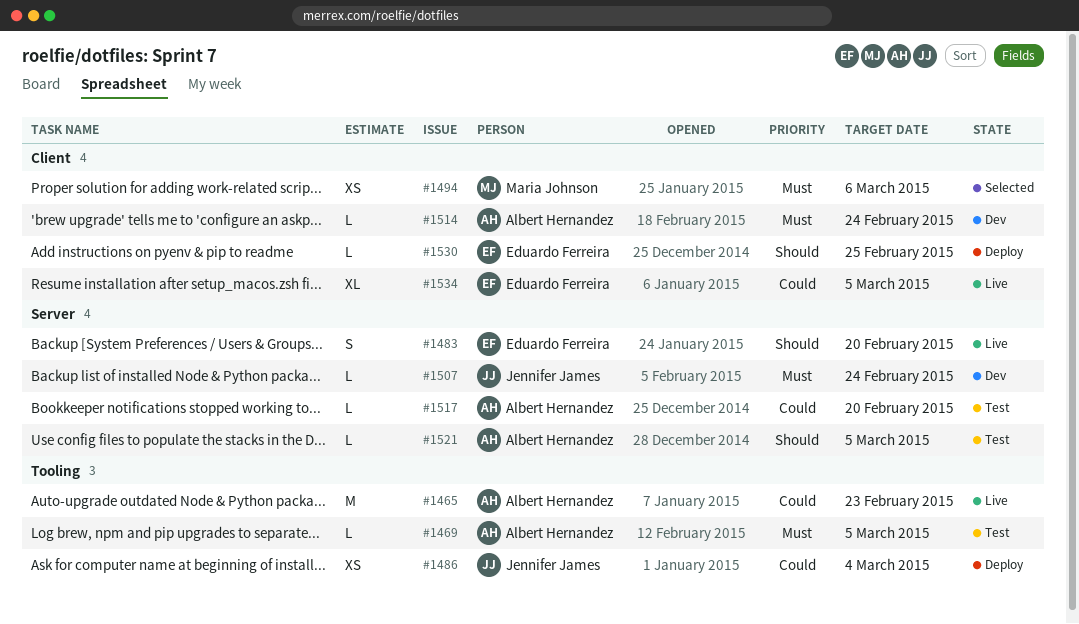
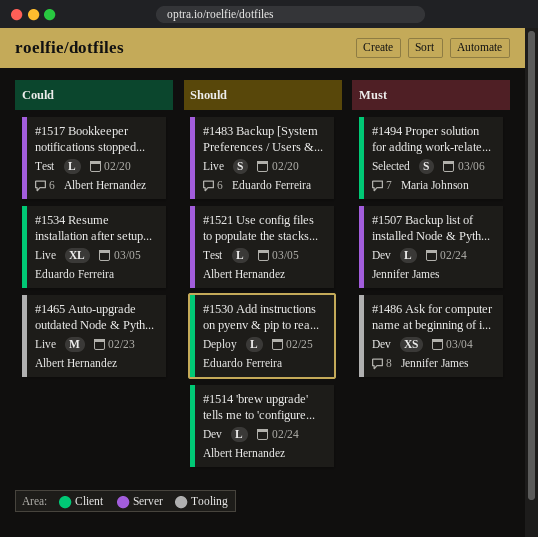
#1469: present -> none
#1486, status: Deploy -> Dev
#1486, priority: Could -> Must
#1494, estimate: XS -> S
#1514, priority: Must -> Should

